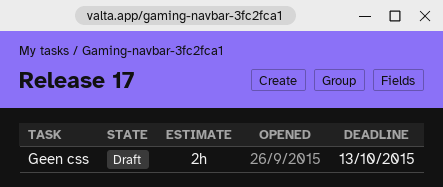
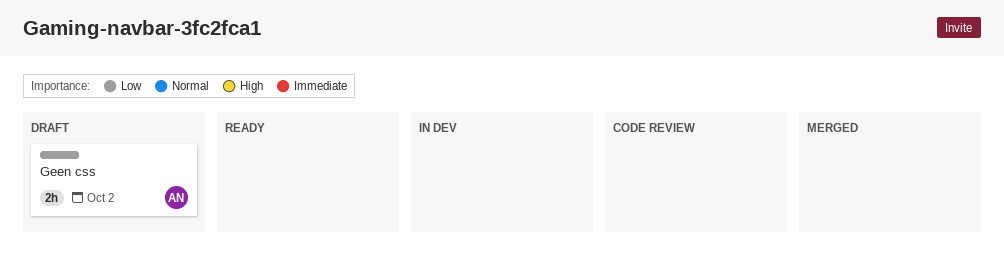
Geen css, due: Oct 13 -> Oct 2

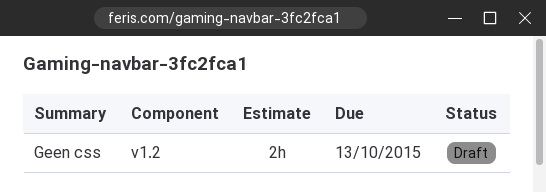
Geen css, due: Oct 2 -> Oct 13

